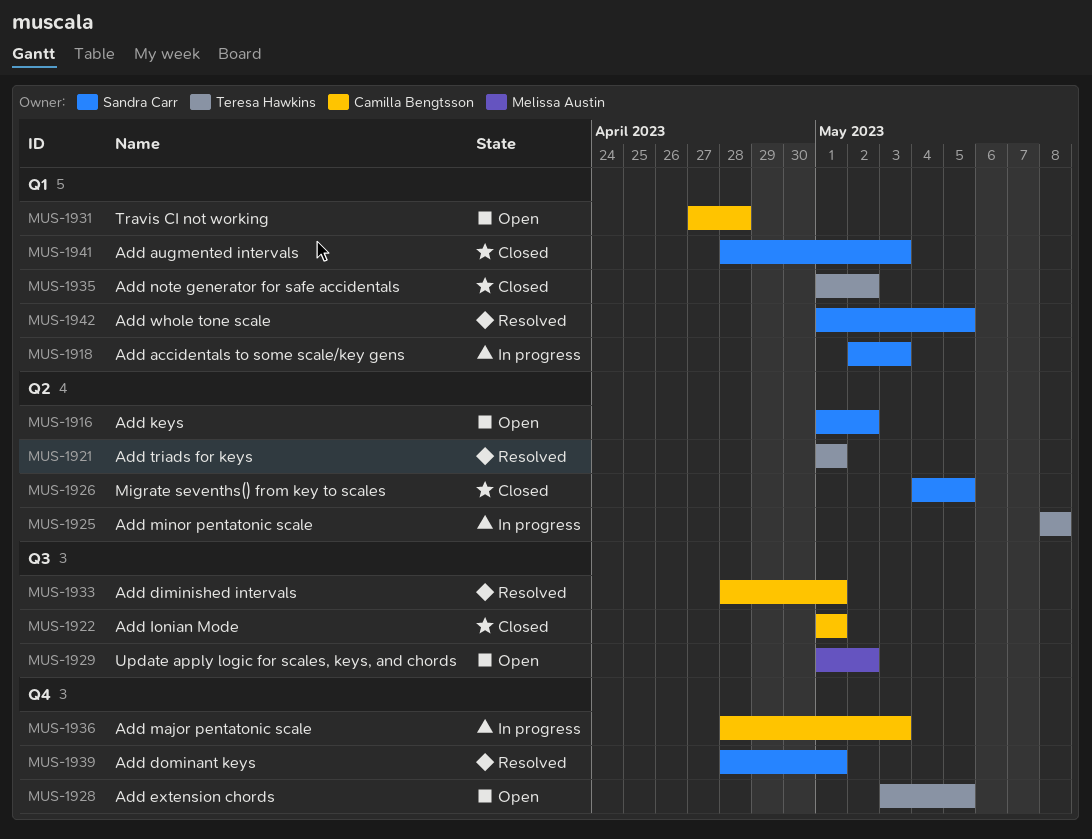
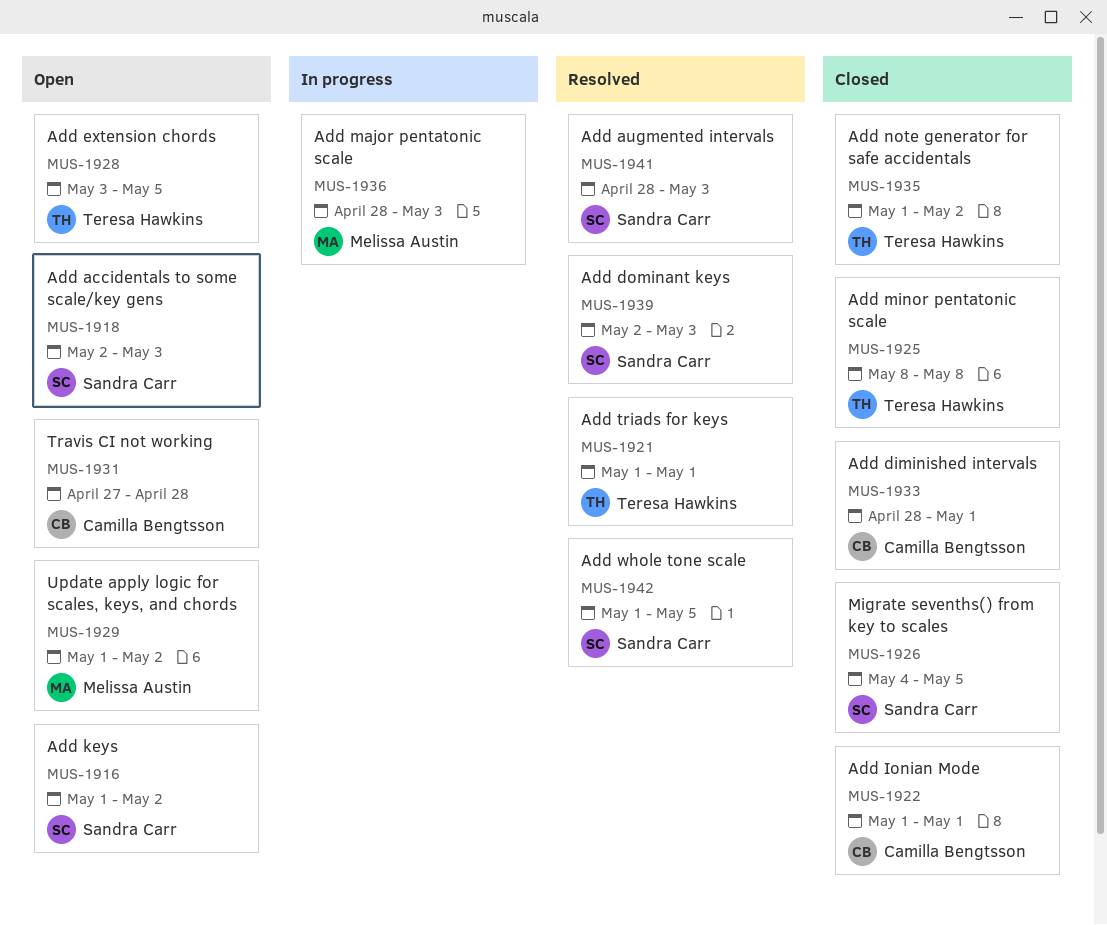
MUS-1918, status: In progress -> Open
MUS-1925, status: In progress -> Closed
MUS-1933, status: Resolved -> Closed
MUS-1936, owner: Camilla Bengtsson -> Melissa Austin
MUS-1939, start: Apr 28 -> May 2
MUS-1939, due: May 1 -> May 3
MUS-1941, status: Closed -> Resolved

